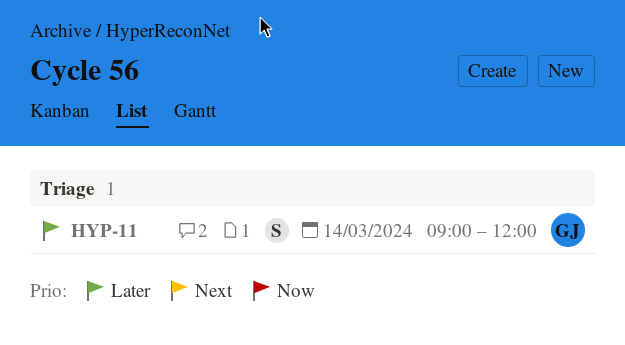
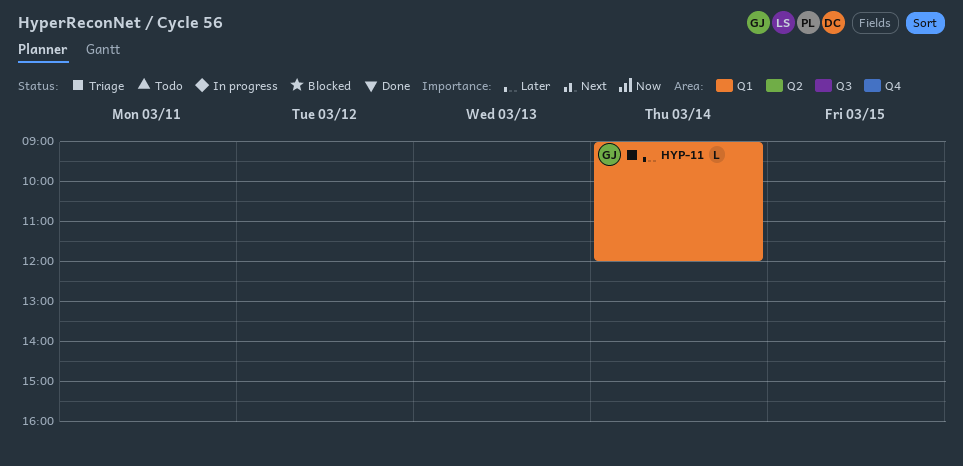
HYP-11, estimate: S -> L

